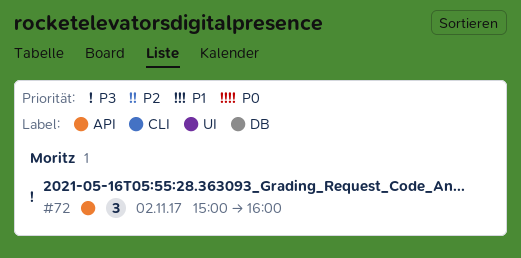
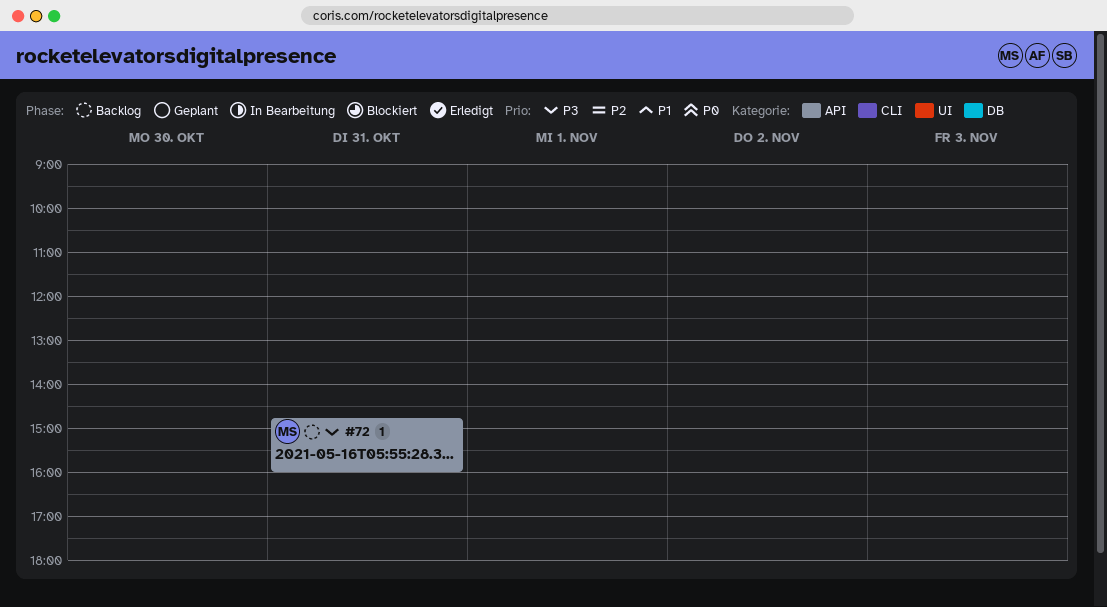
#72, estimate: 3 -> 1
#72, day: Nov 2 -> Oct 31
#72, begins: 15:00 -> 14:45

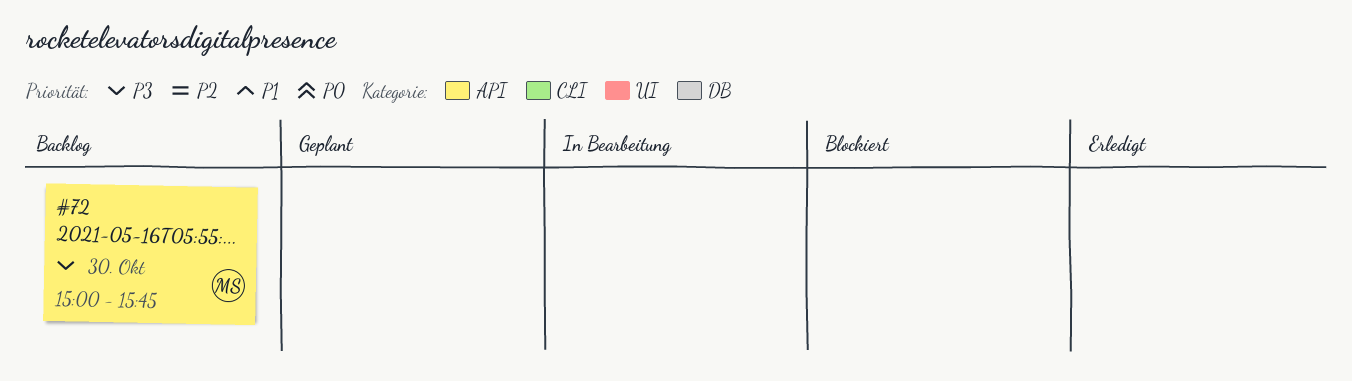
#72, day: Oct 31 -> Oct 30
#72, begins: 14:45 -> 15:00
#72, ends: 16:00 -> 15:45

